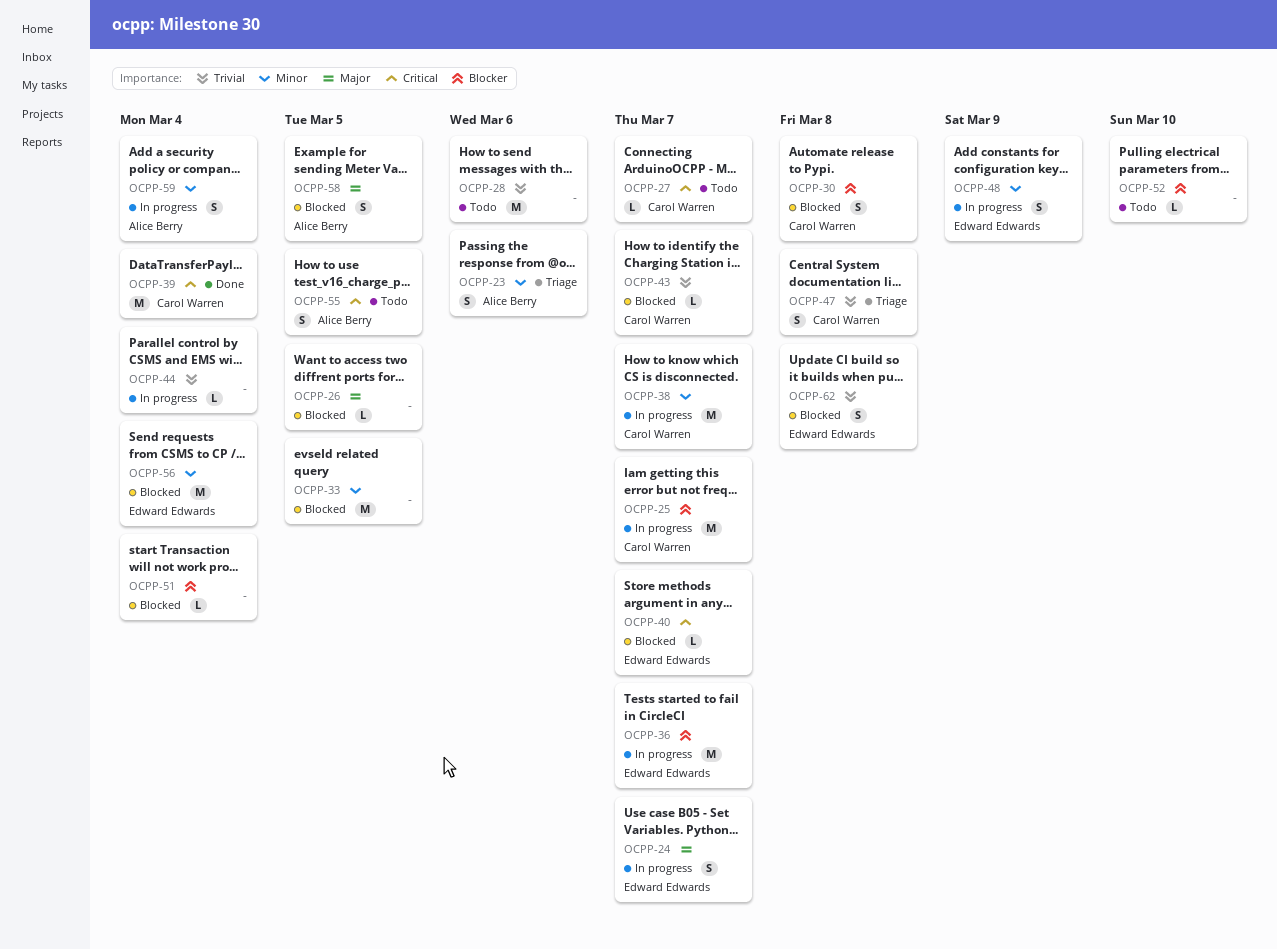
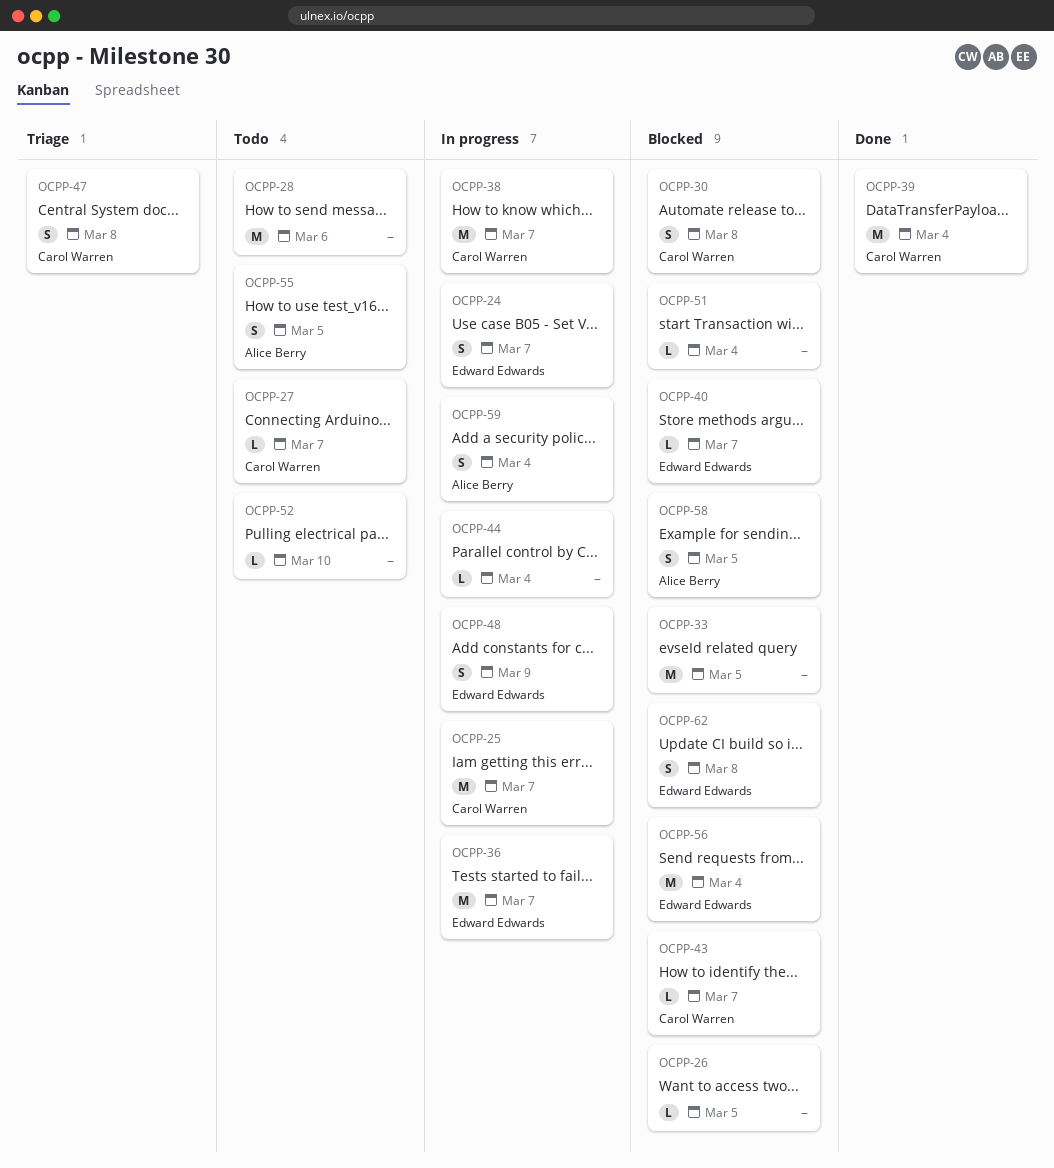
OCPP-23: present -> none

